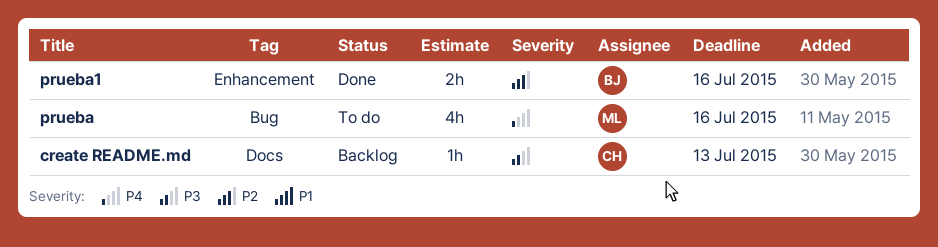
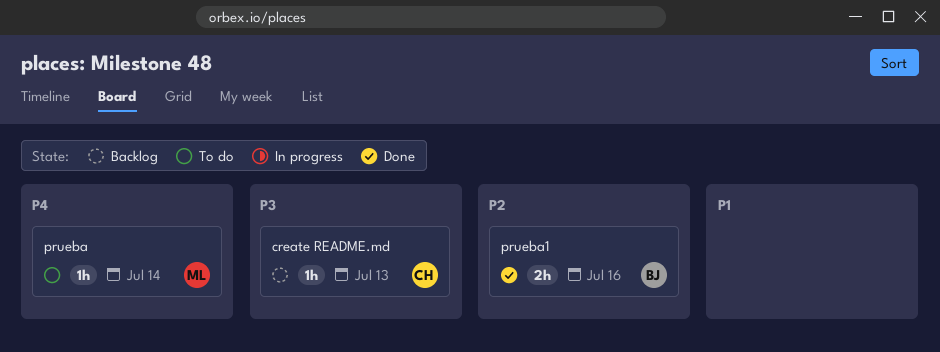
prueba, estimate: 4h -> 1h
prueba, due: Jul 16 -> Jul 14

